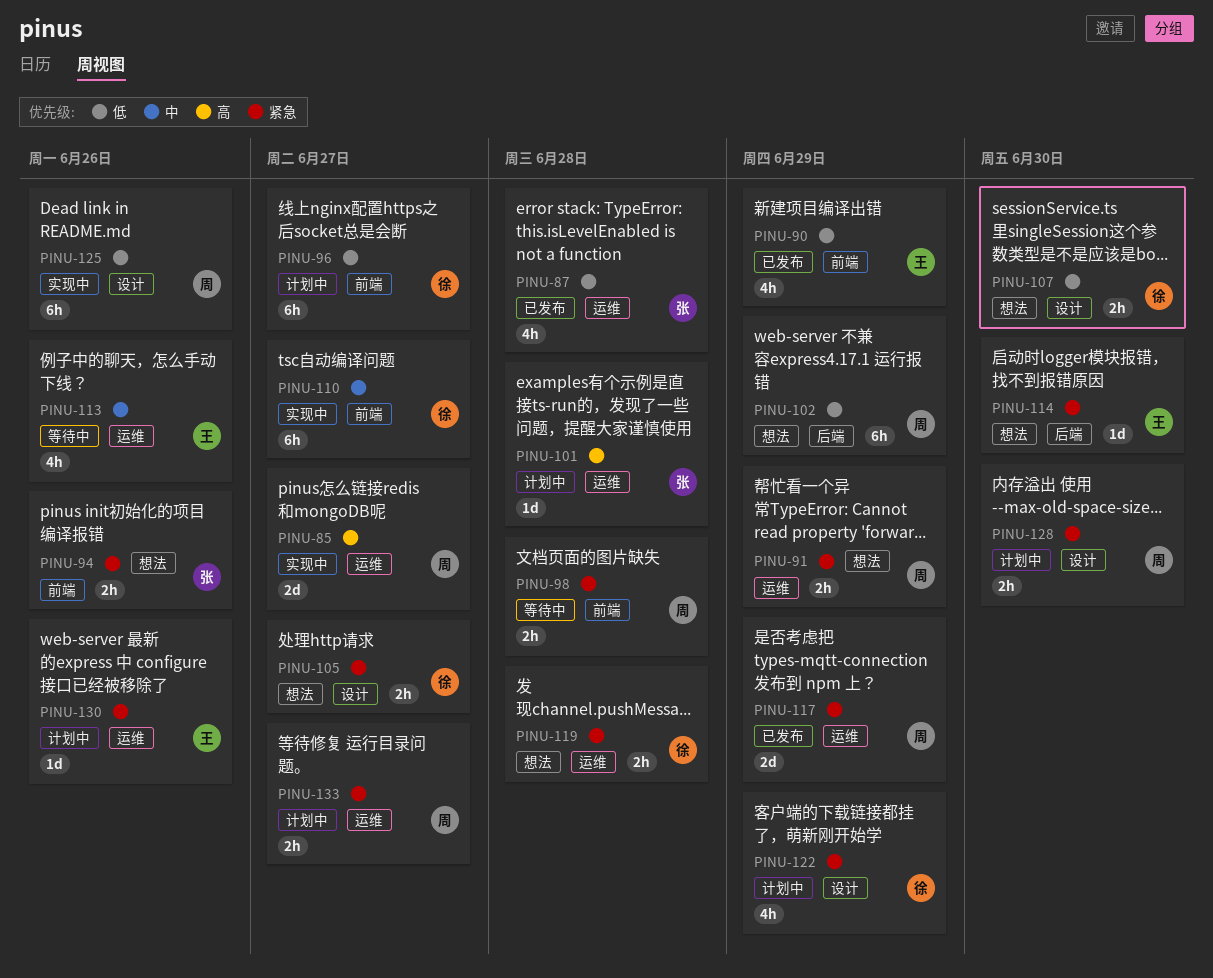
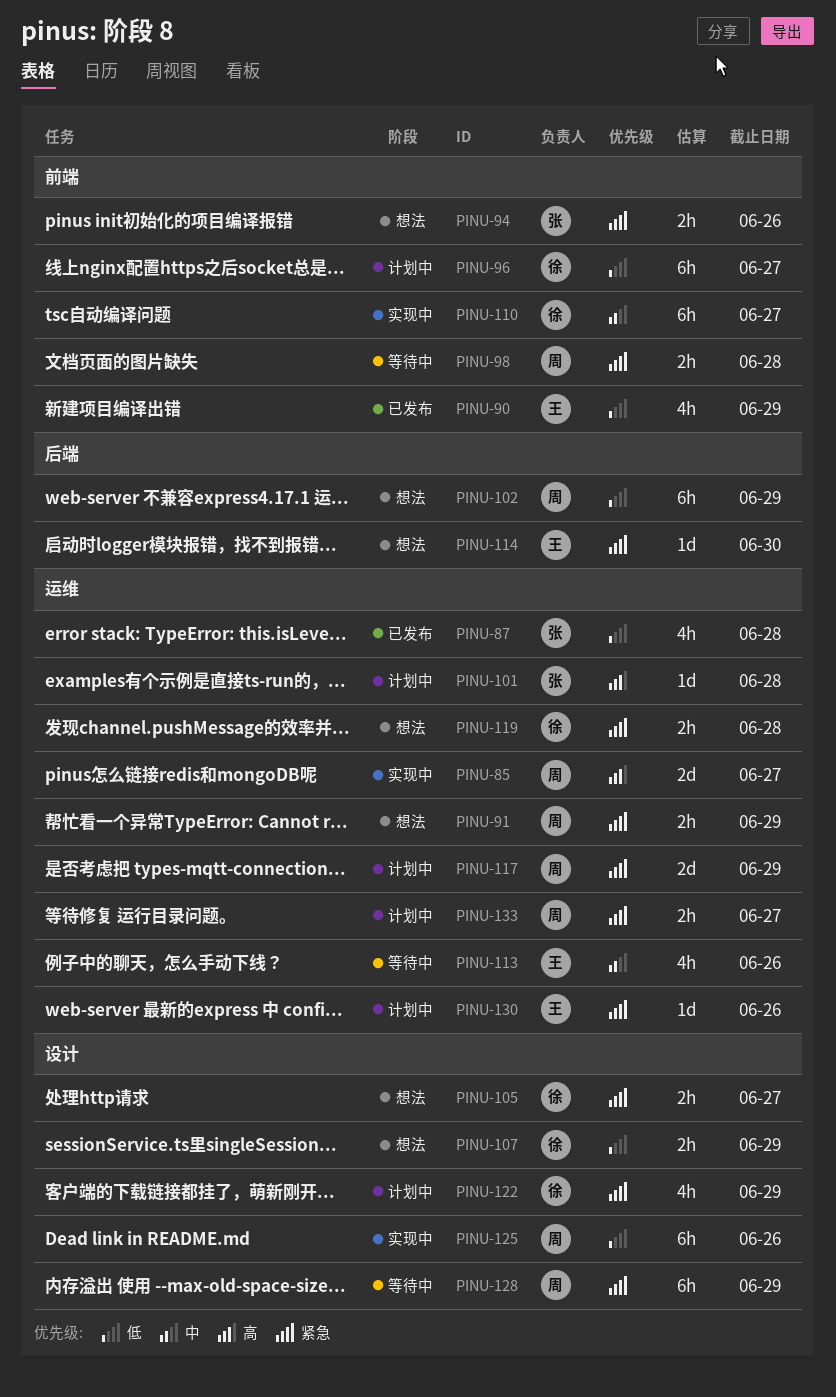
PINU-107, due: Jun 30 -> Jun 29
PINU-117, status: 已发布 -> 计划中
PINU-128, status: 计划中 -> 等待中
PINU-128, estimate: 2h -> 6h
PINU-128, due: Jun 30 -> Jun 29

